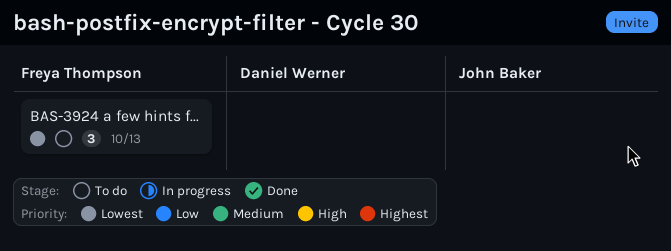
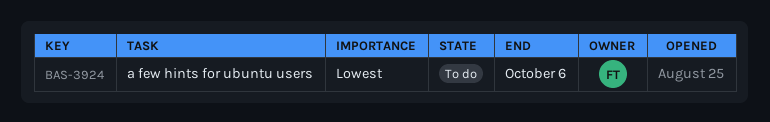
BAS-3924, due: Oct 13 -> Oct 6

